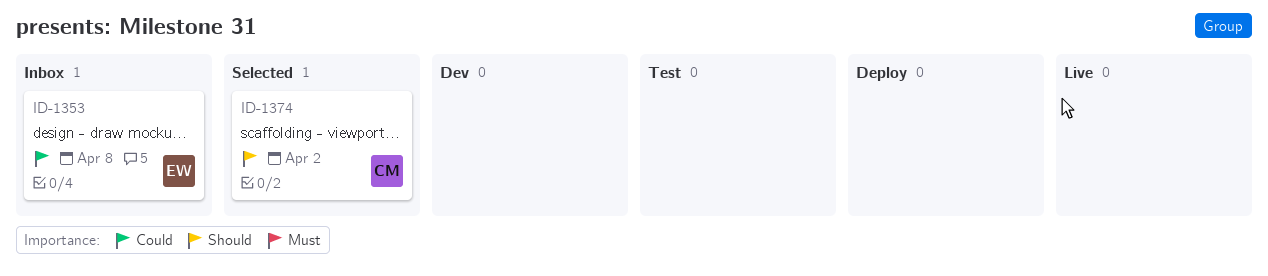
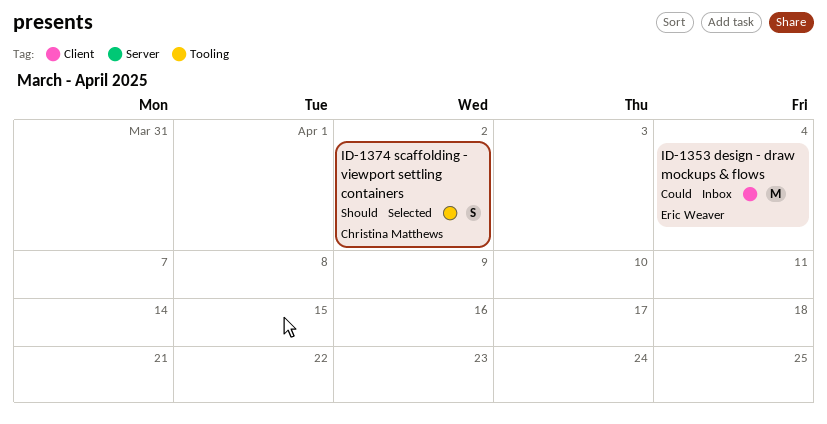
ID-1353, due: Apr 8 -> Apr 4

